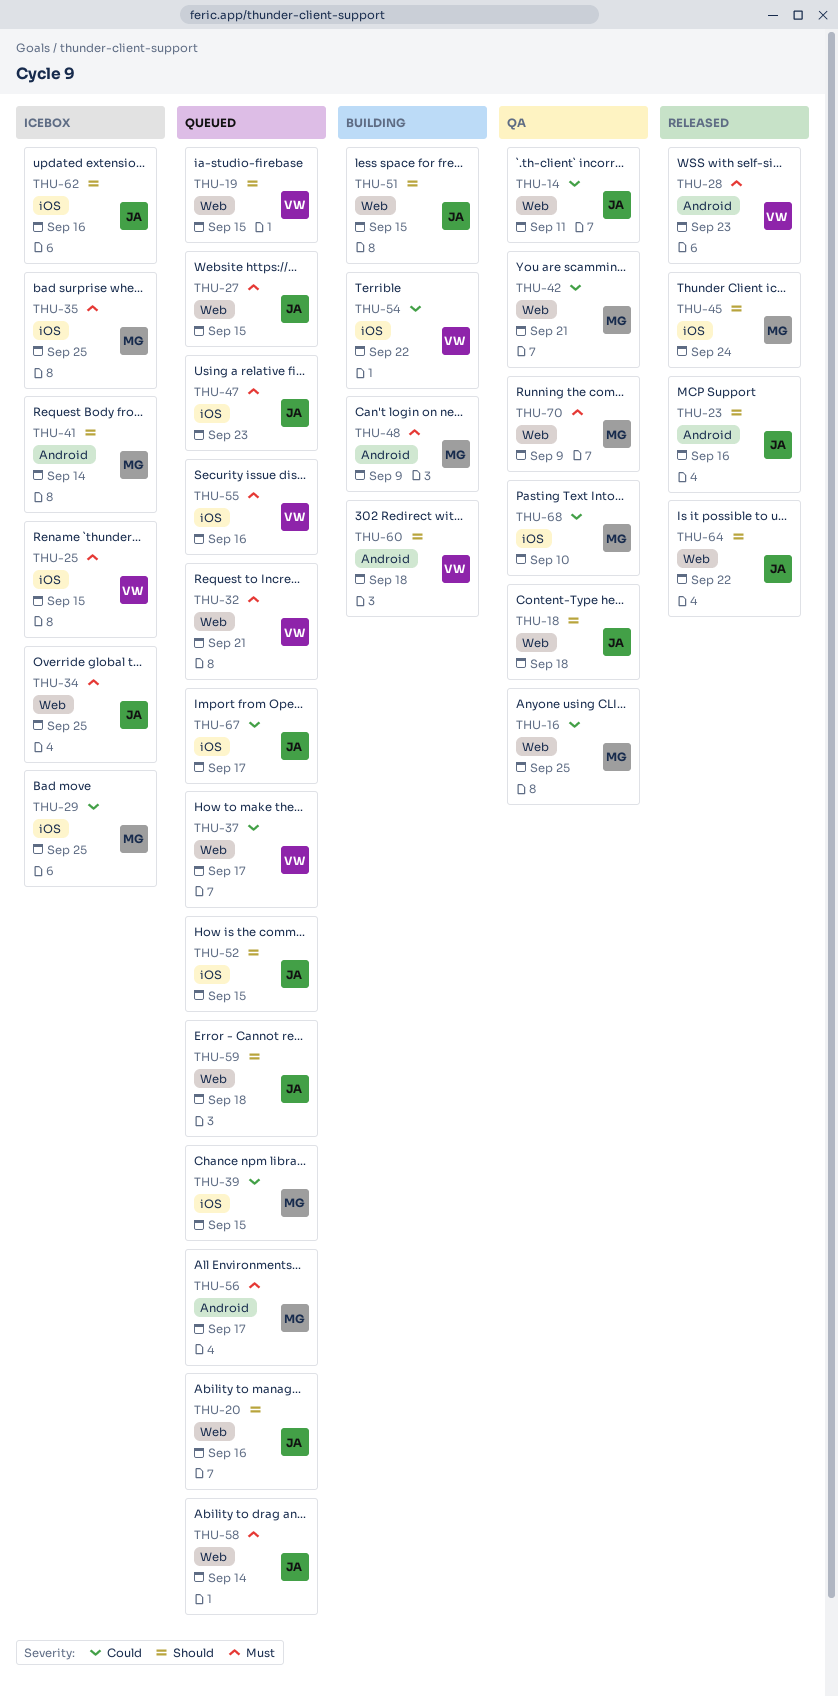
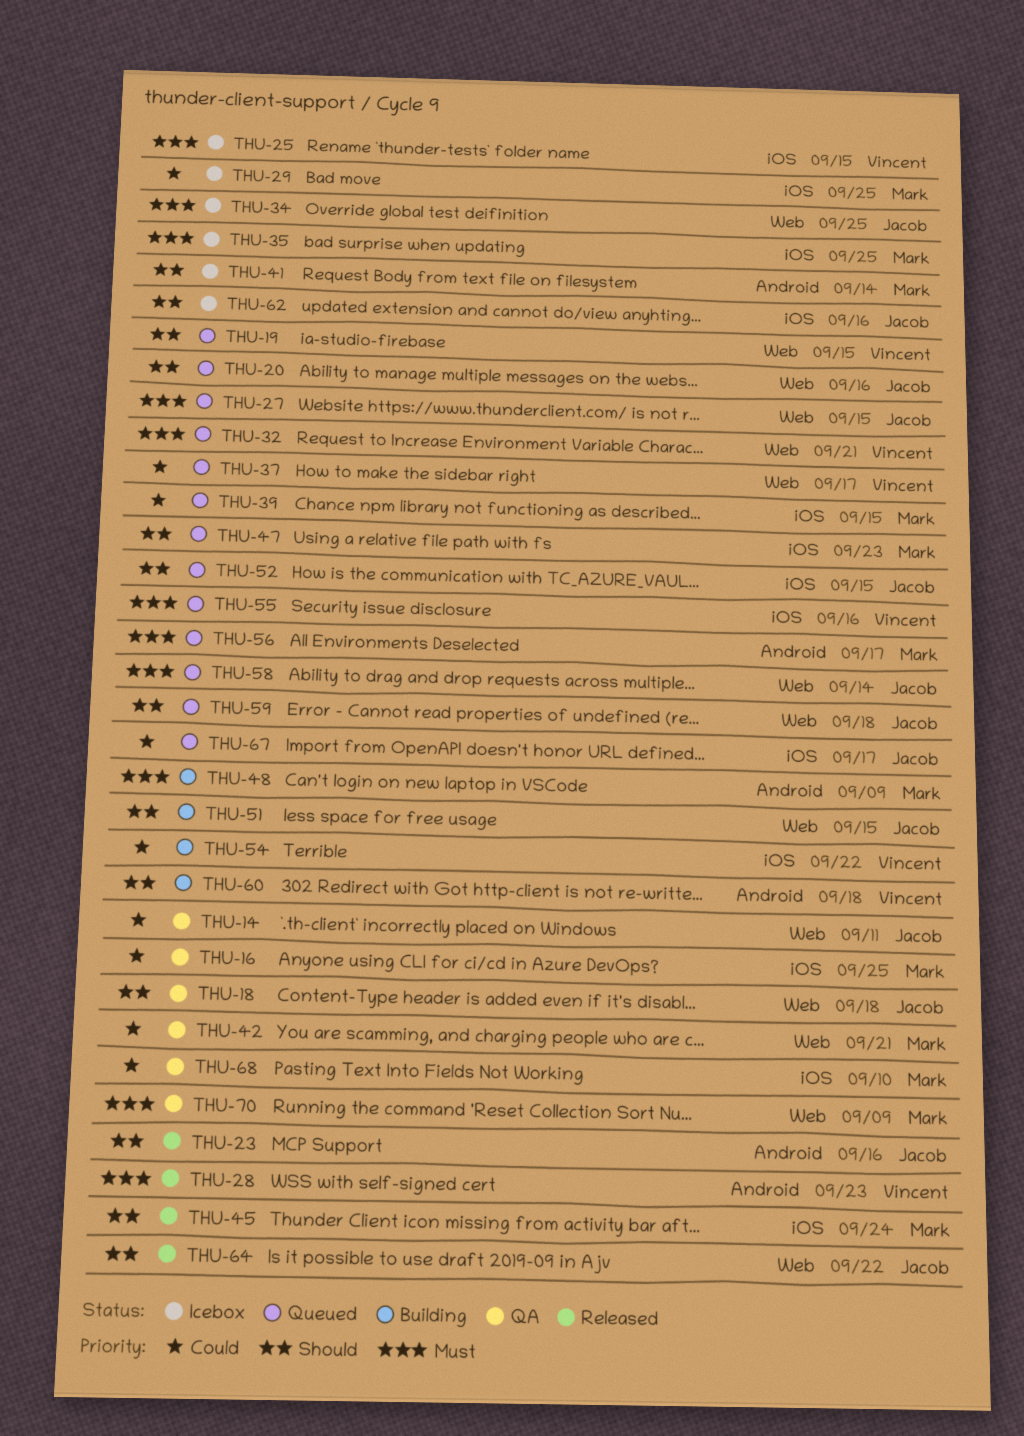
THU-16, label: Web -> iOS
THU-47, owner: Jacob -> Mark
THU-47, priority: Must -> Should

